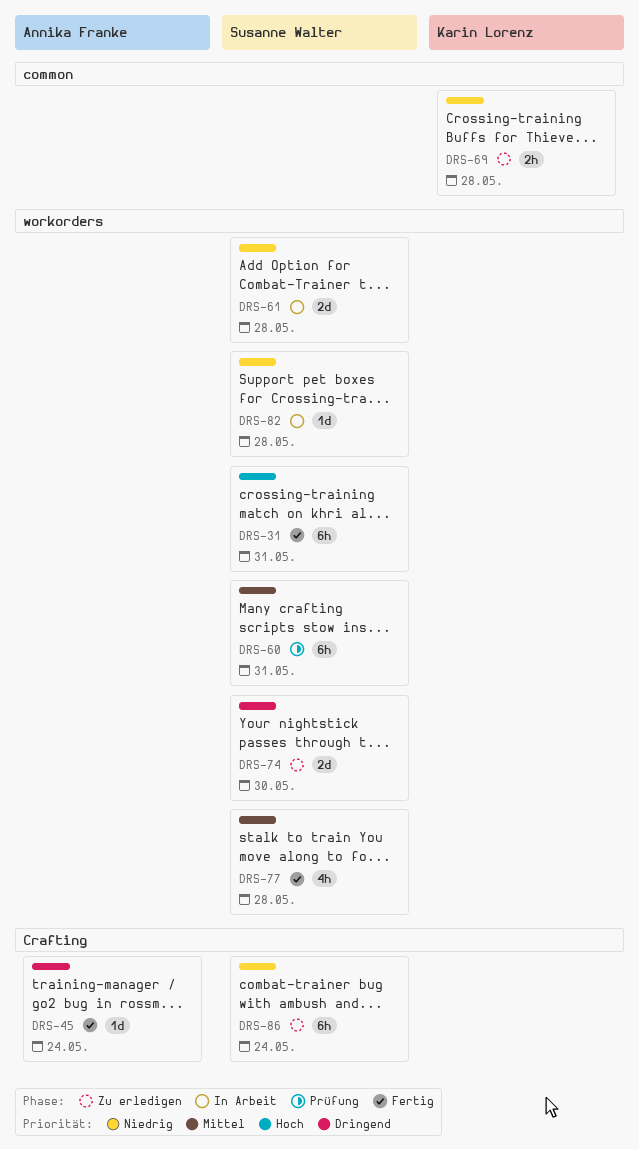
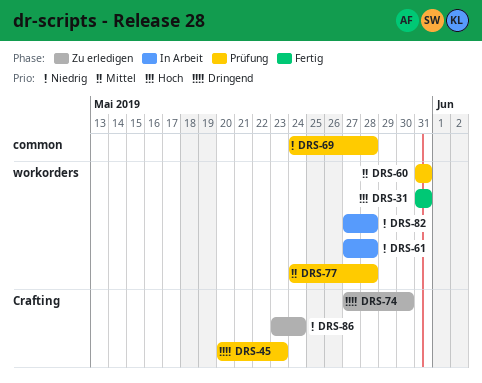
DRS-45, status: Fertig -> Prüfung
DRS-45, due: May 24 -> May 23
DRS-69, status: Zu erledigen -> Prüfung
DRS-74, label: workorders -> Crafting
DRS-77, status: Fertig -> Prüfung

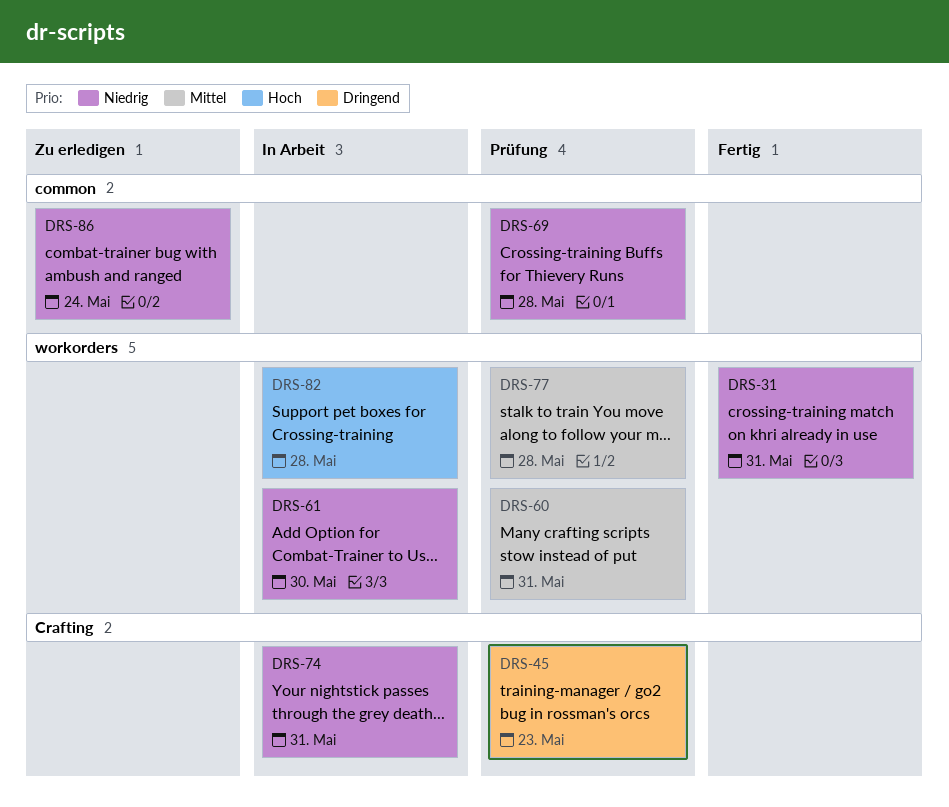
DRS-31, priority: Hoch -> Niedrig
DRS-61, due: May 28 -> May 30
DRS-74, status: Zu erledigen -> In Arbeit
DRS-74, priority: Dringend -> Niedrig
DRS-74, due: May 30 -> May 31
DRS-82, priority: Niedrig -> Hoch
DRS-86, label: Crafting -> common

